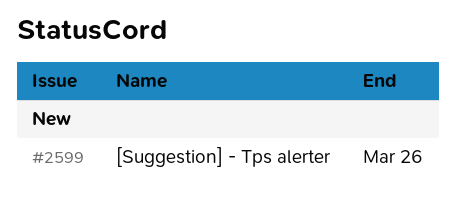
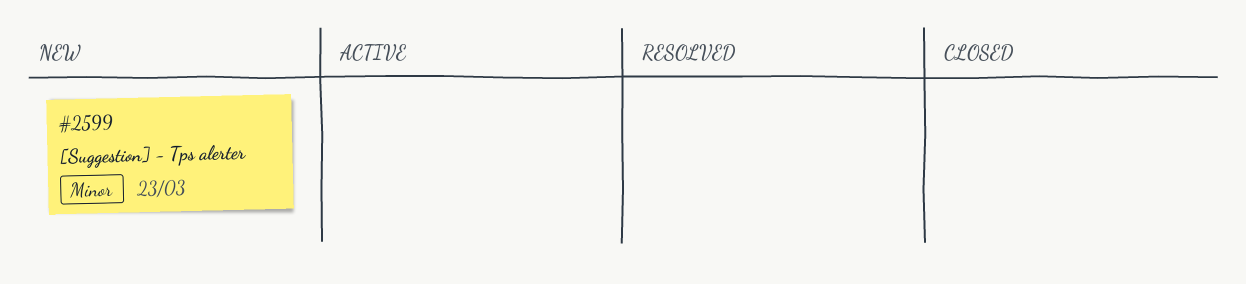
#2599, due: Mar 26 -> Mar 23

